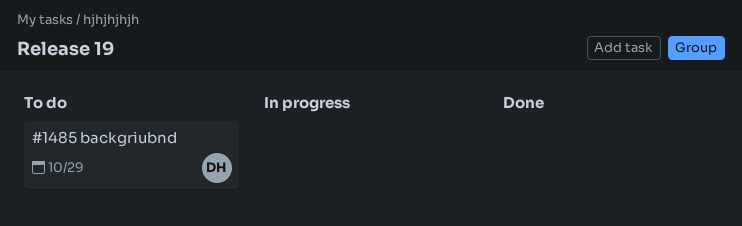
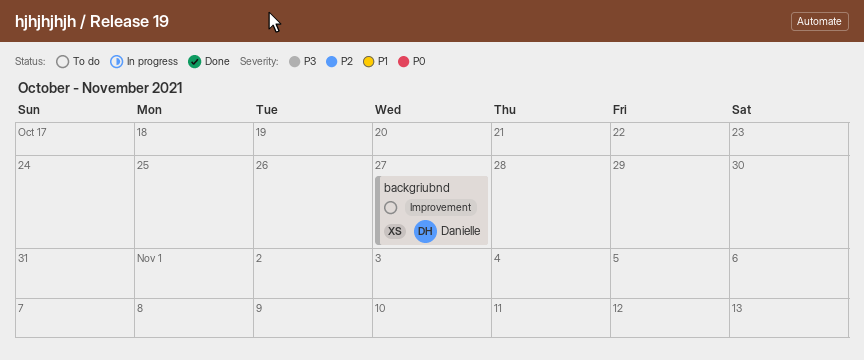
backgriubnd, due: Oct 29 -> Oct 27

